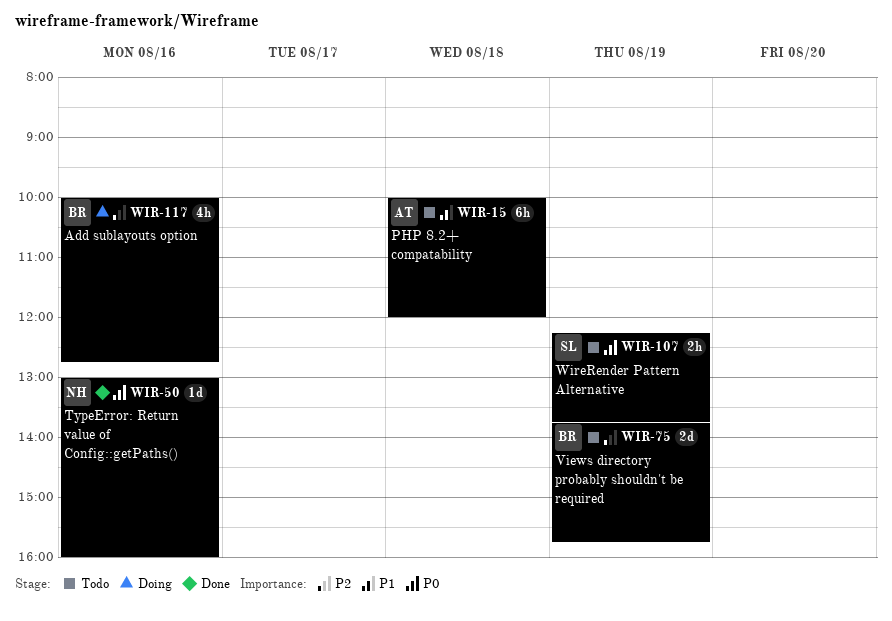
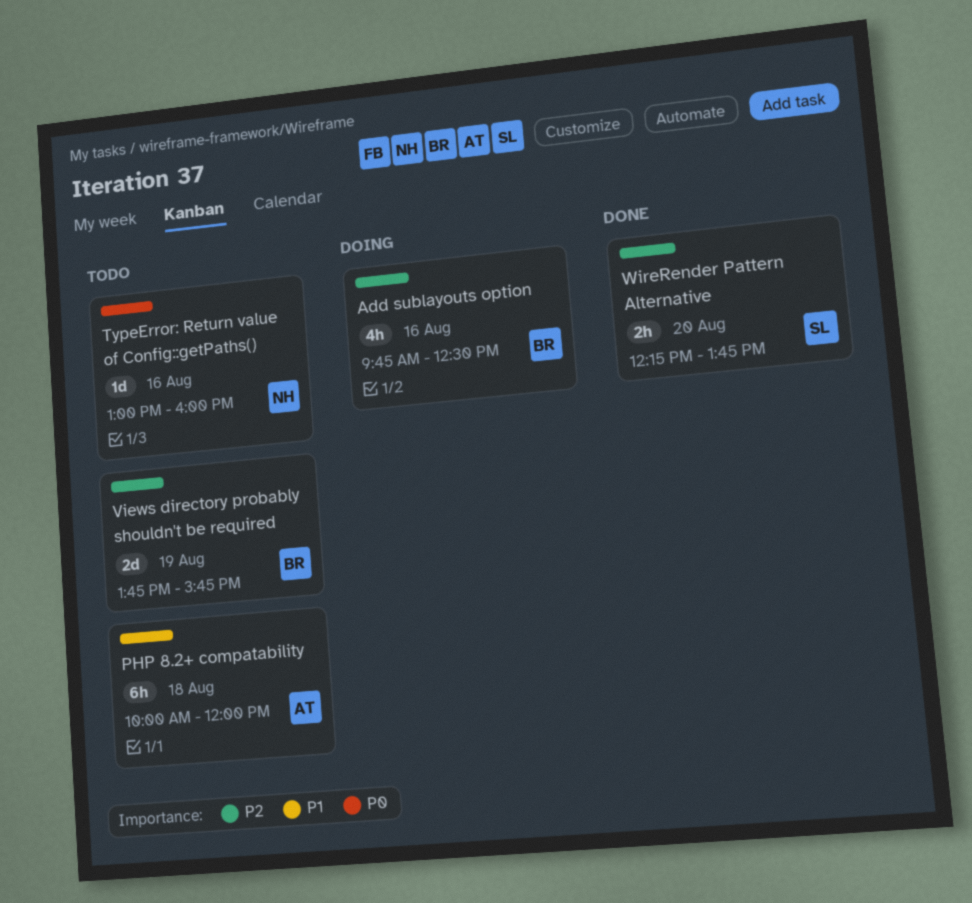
Add sublayouts option, begins: 10:00 -> 09:45
Add sublayouts option, ends: 12:45 -> 12:30
TypeError: Return value of Config::getPaths(), status: Done -> Todo
WireRender Pattern Alternative, status: Todo -> Done
WireRender Pattern Alternative, priority: P0 -> P2
WireRender Pattern Alternative, day: Aug 19 -> Aug 20

